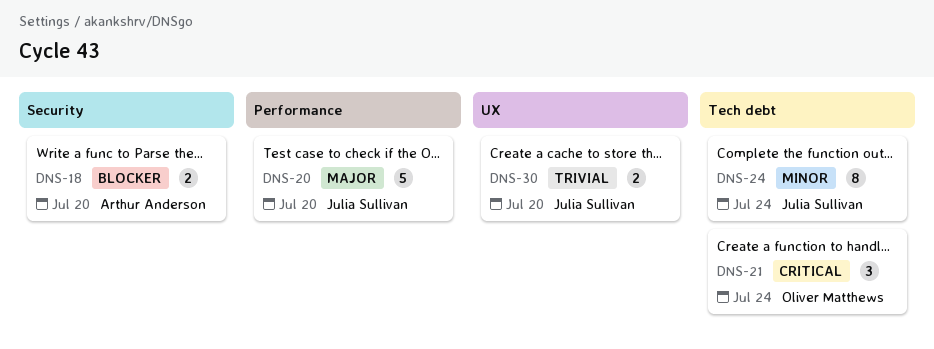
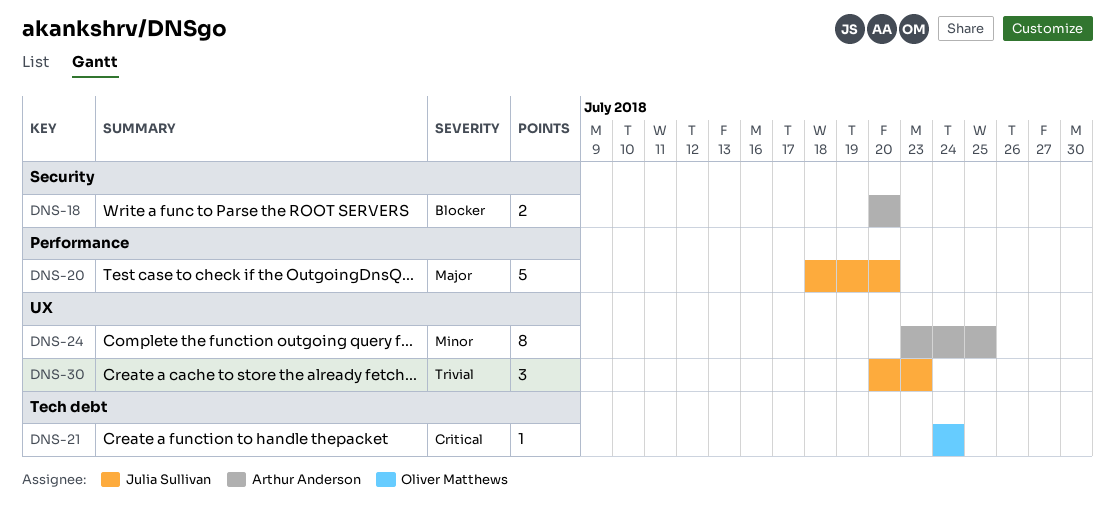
DNS-21, estimate: 3 -> 1
DNS-24, owner: Julia Sullivan -> Arthur Anderson
DNS-24, label: Tech debt -> UX
DNS-24, due: Jul 24 -> Jul 25
DNS-30, estimate: 2 -> 3
DNS-30, due: Jul 20 -> Jul 23

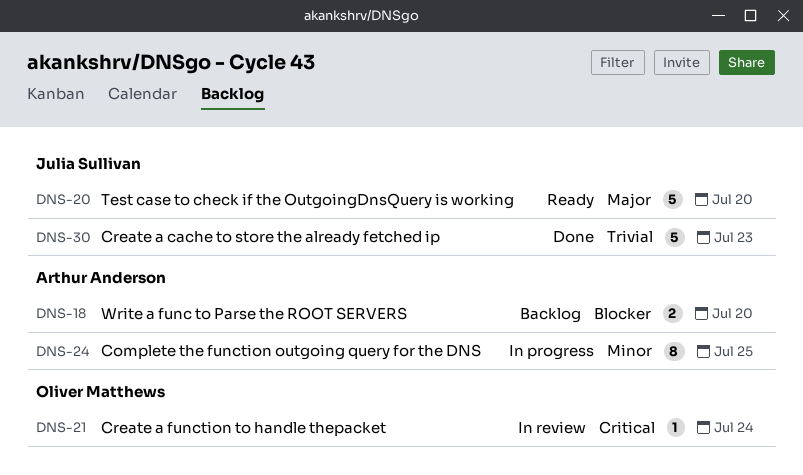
DNS-30, estimate: 3 -> 5

